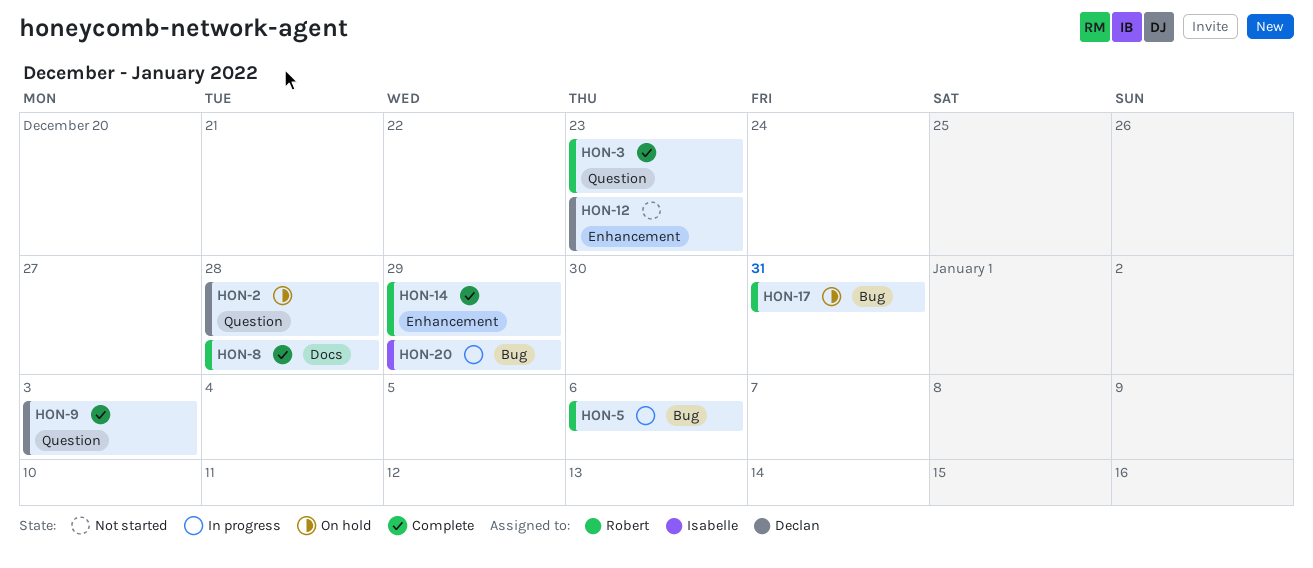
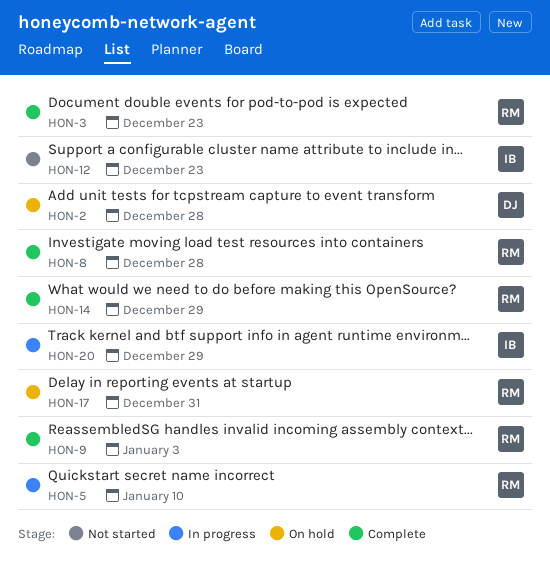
HON-5, due: Jan 6 -> Jan 10
HON-9, owner: Declan -> Robert
HON-12, owner: Declan -> Isabelle

